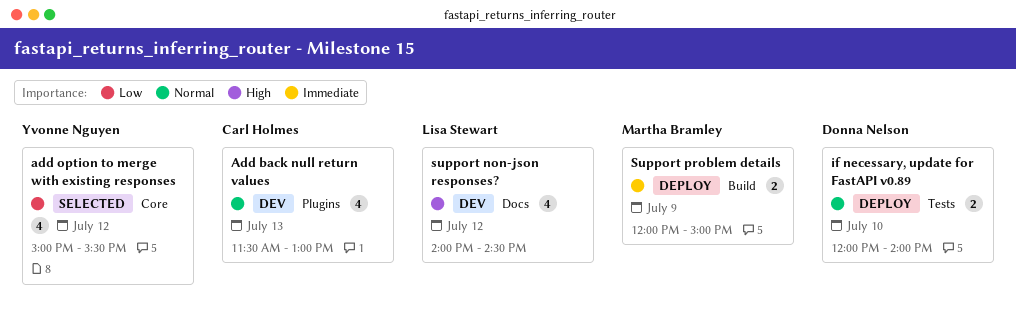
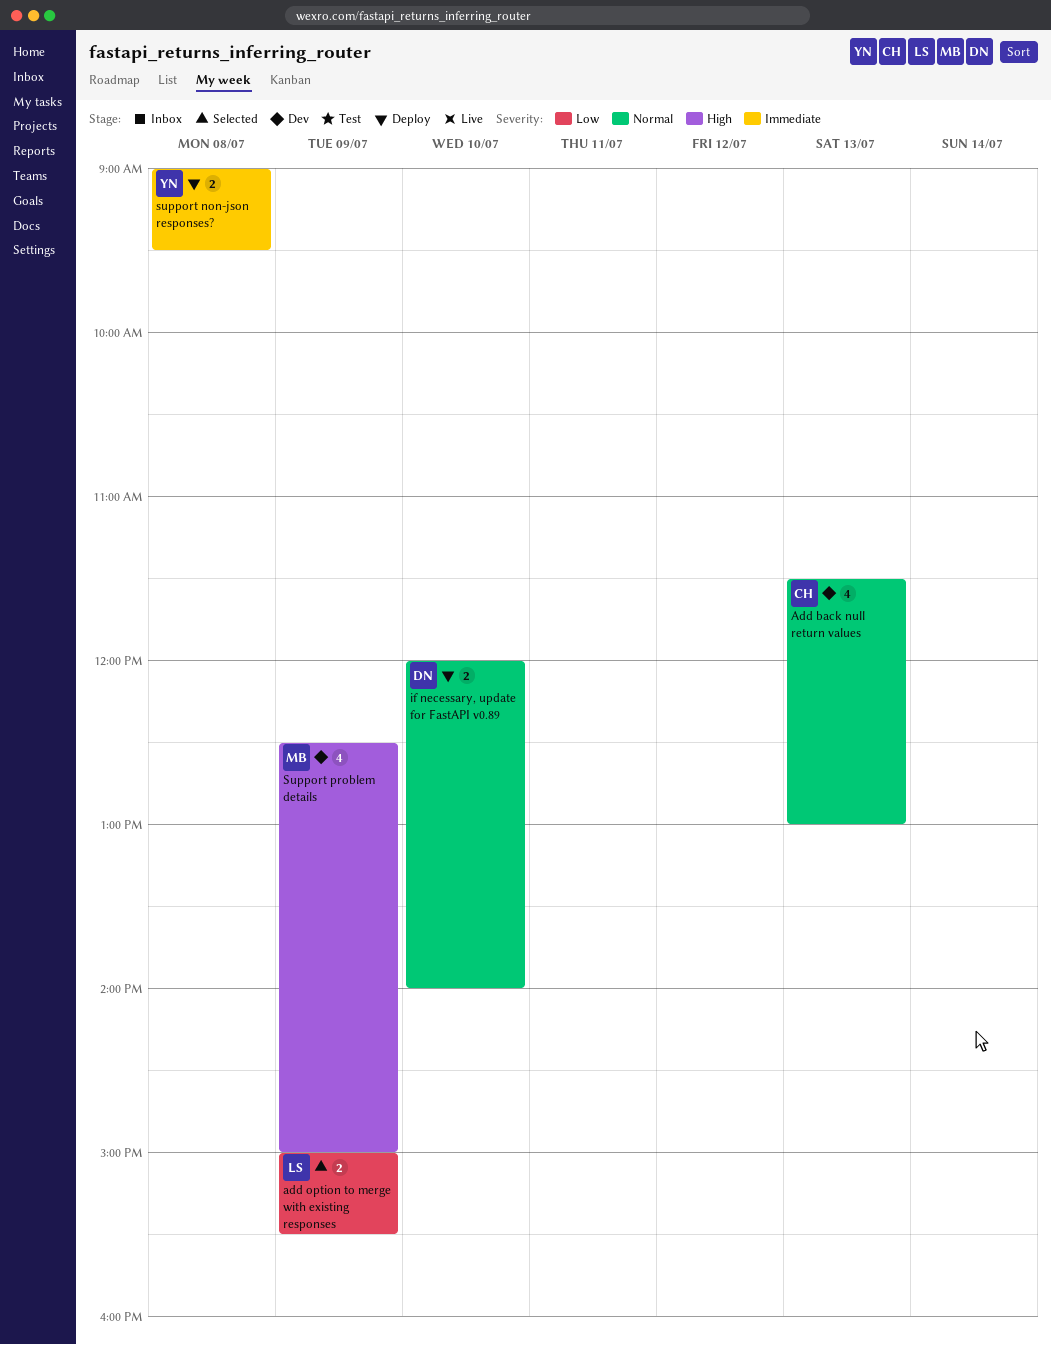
add option to merge with existing responses, owner: Yvonne Nguyen -> Lisa Stewart
add option to merge with existing responses, estimate: 4 -> 2
add option to merge with existing responses, day: Jul 12 -> Jul 9
support non-json responses?, status: Dev -> Deploy
support non-json responses?, owner: Lisa Stewart -> Yvonne Nguyen
support non-json responses?, priority: High -> Immediate
support non-json responses?, estimate: 4 -> 2
support non-json responses?, day: Jul 12 -> Jul 8
support non-json responses?, begins: 14:00 -> 09:00
support non-json responses?, ends: 14:30 -> 09:30
Support problem details, status: Deploy -> Dev
Support problem details, priority: Immediate -> High
Support problem details, estimate: 2 -> 4
Support problem details, begins: 12:00 -> 12:30

